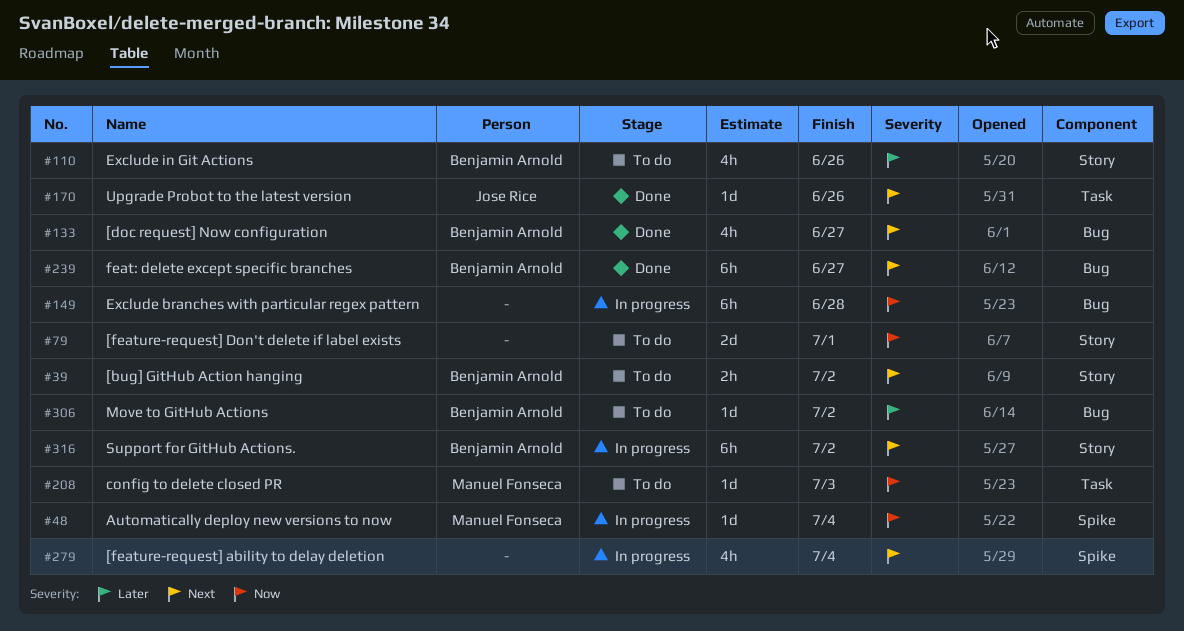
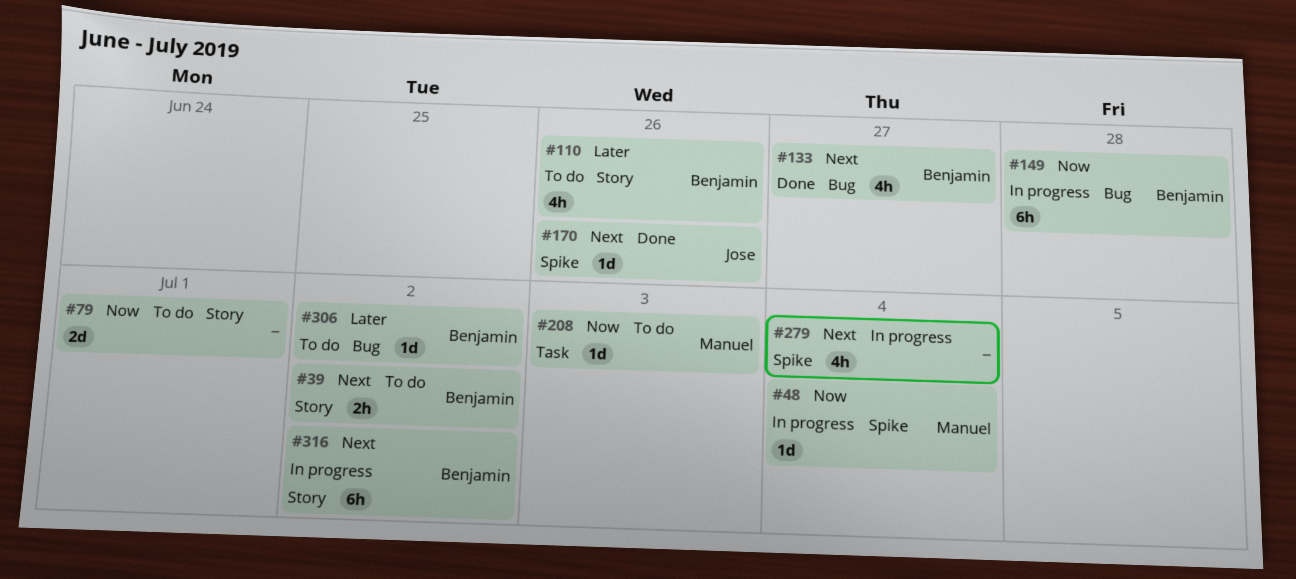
#149, owner: none -> Benjamin Arnold
#170, label: Task -> Spike
#239: present -> none

